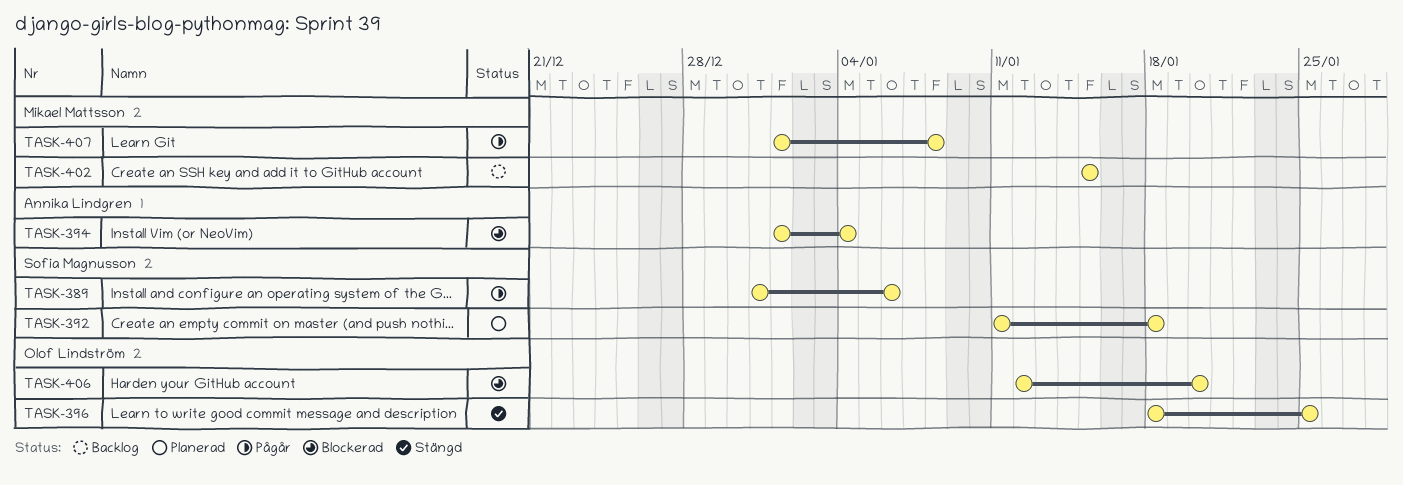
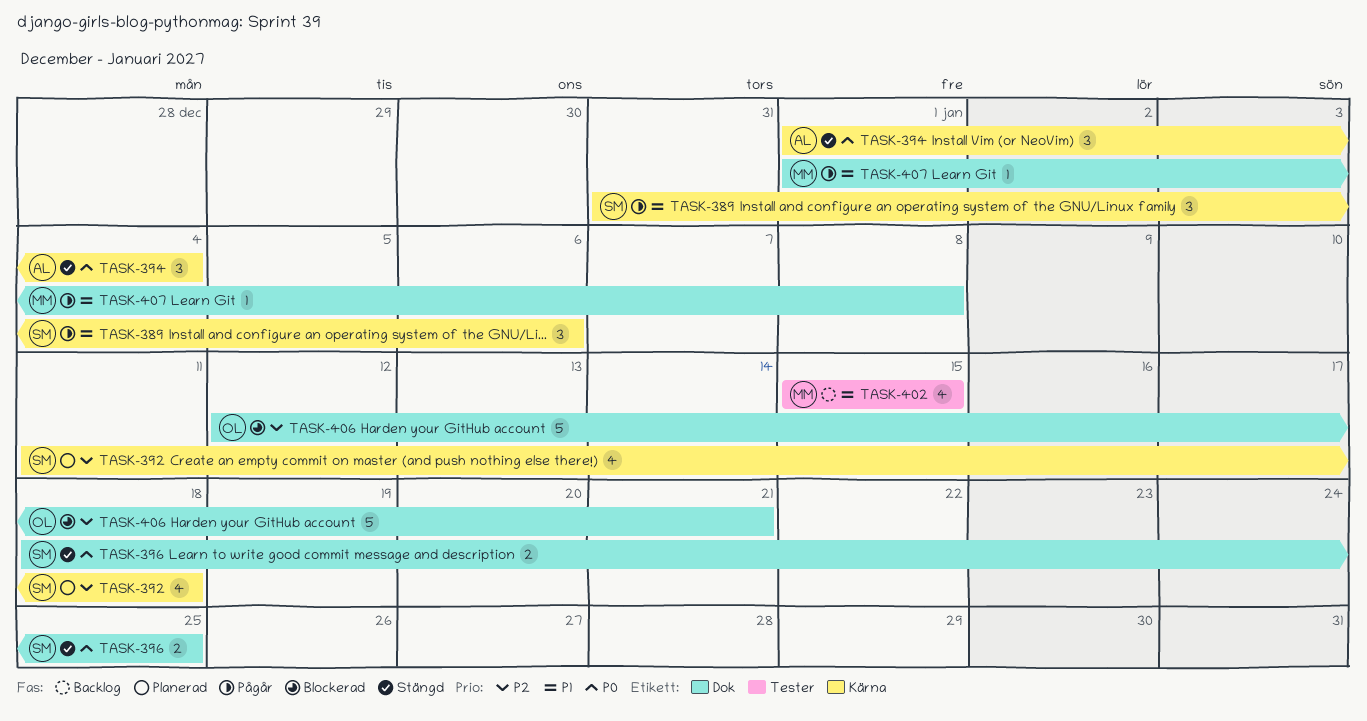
TASK-394, status: Blockerad -> Stängd
TASK-396, owner: Olof Lindström -> Sofia Magnusson
TASK-406, due: Jan 20 -> Jan 21

